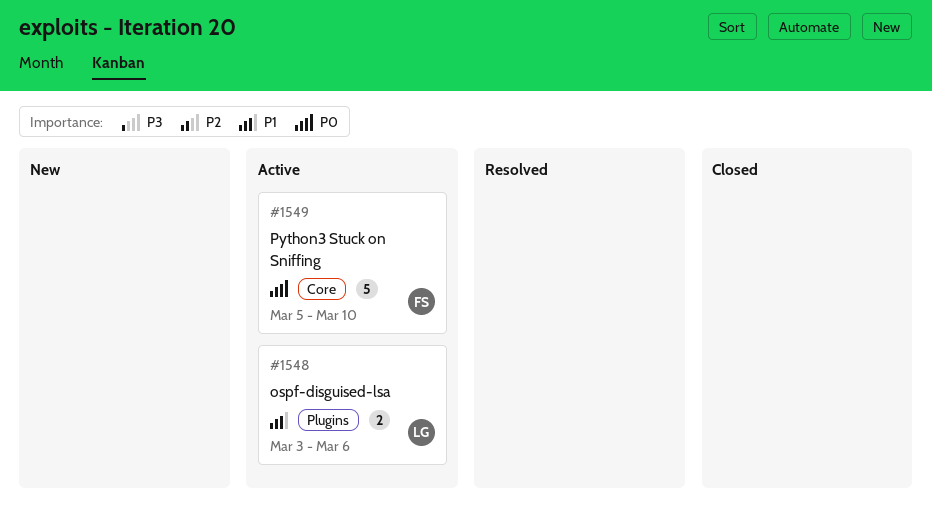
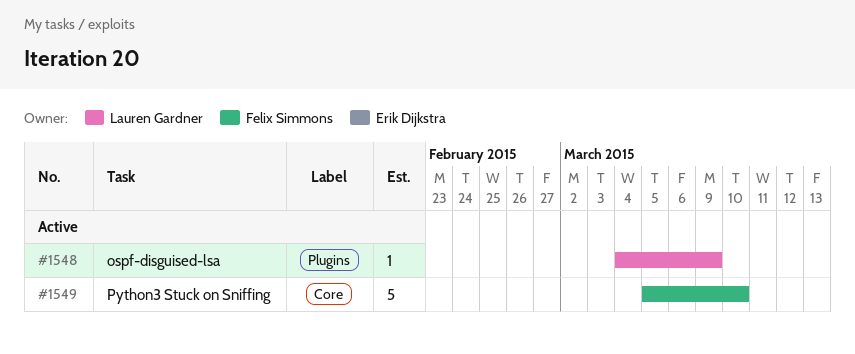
#1548, estimate: 2 -> 1
#1548, start: Mar 3 -> Mar 4
#1548, due: Mar 6 -> Mar 9

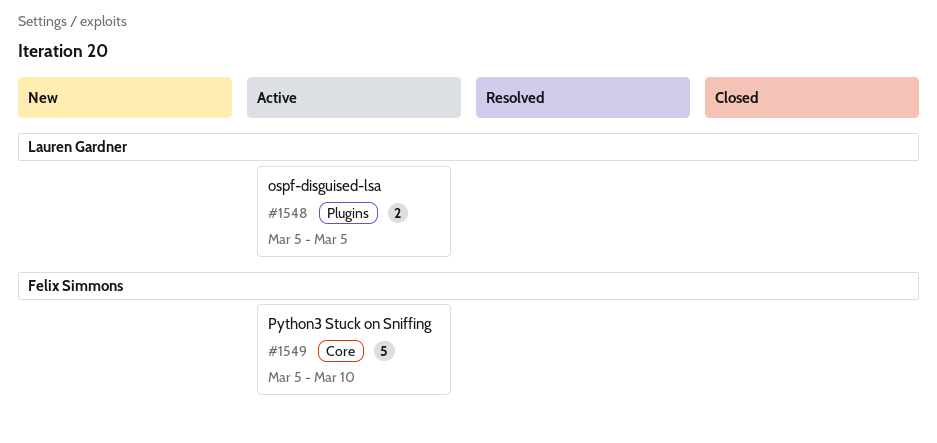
#1548, estimate: 1 -> 2
#1548, start: Mar 4 -> Mar 5
#1548, due: Mar 9 -> Mar 5

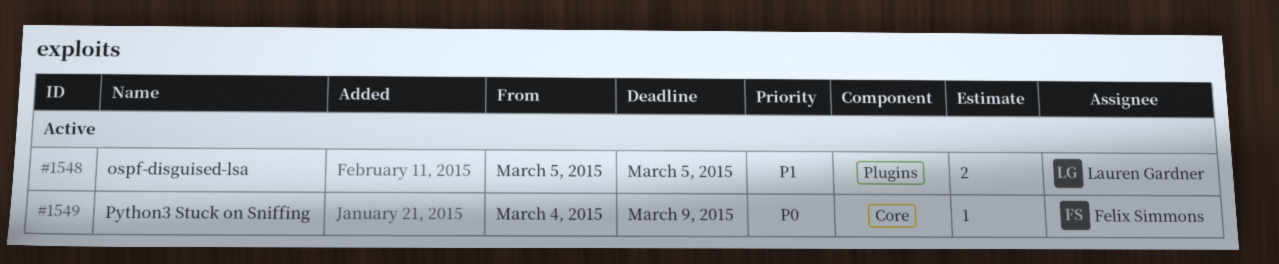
#1549, estimate: 5 -> 1
#1549, start: Mar 5 -> Mar 4
#1549, due: Mar 10 -> Mar 9

